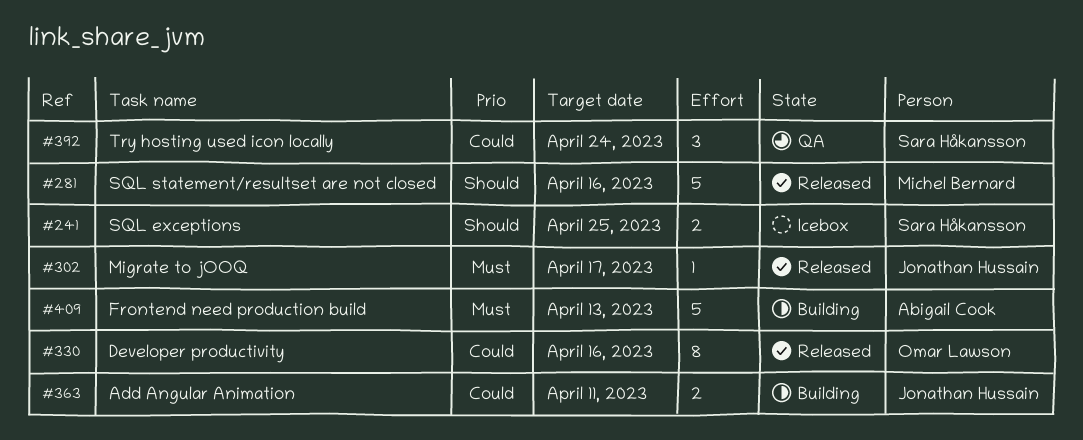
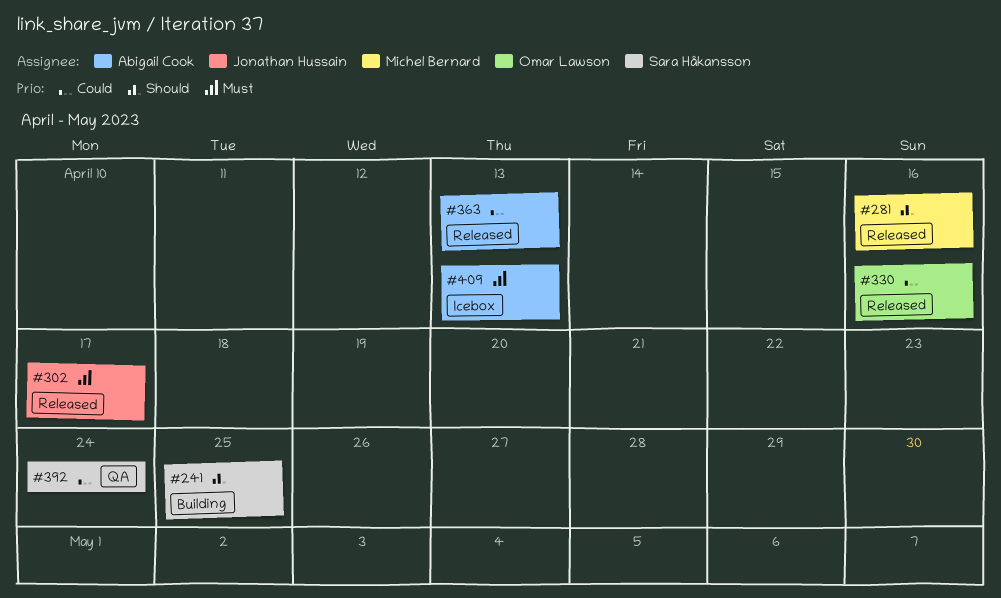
#241, status: Icebox -> Building
#363, status: Building -> Released
#363, owner: Jonathan Hussain -> Abigail Cook
#363, due: Apr 11 -> Apr 13
#409, status: Building -> Icebox

